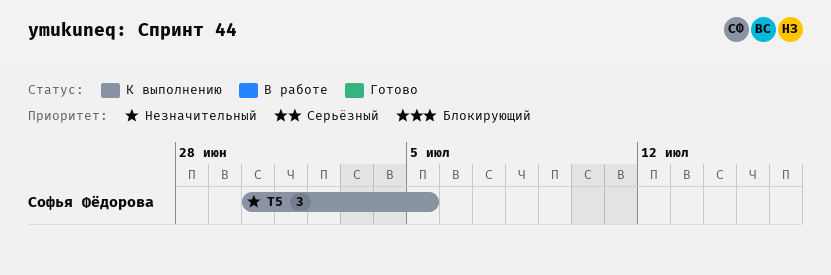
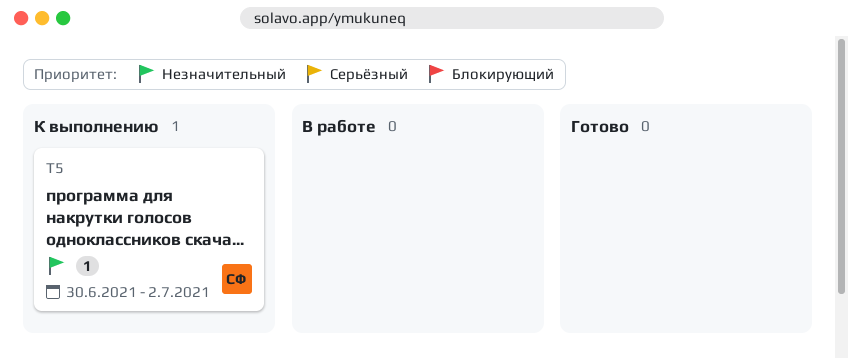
T5, estimate: 3 -> 1
T5, due: Jul 5 -> Jul 2

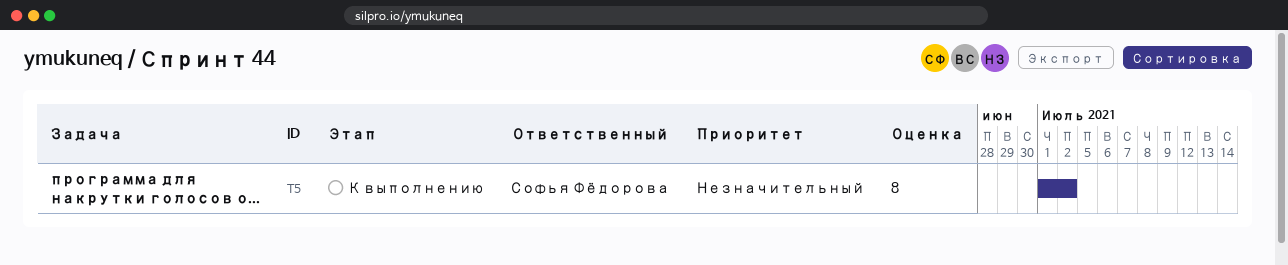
T5, estimate: 1 -> 8
T5, start: Jun 30 -> Jul 1

